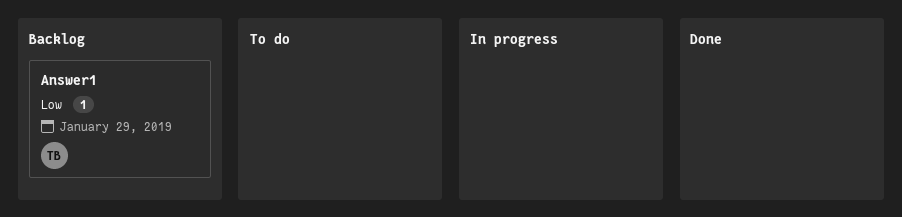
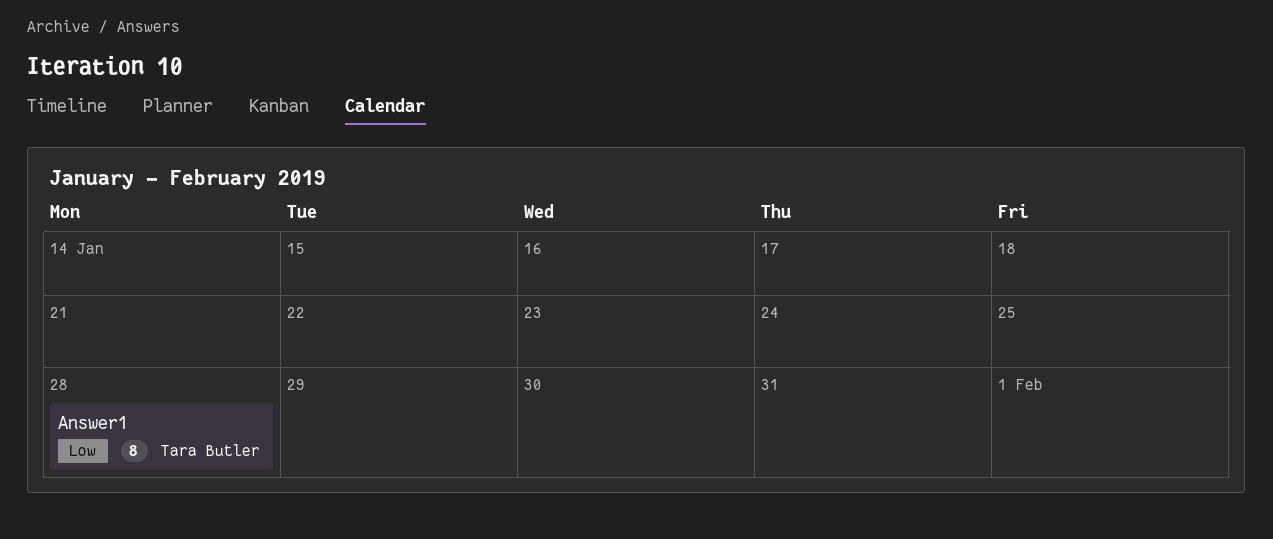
Answer1, estimate: 1 -> 8
Answer1, due: Jan 29 -> Jan 28

